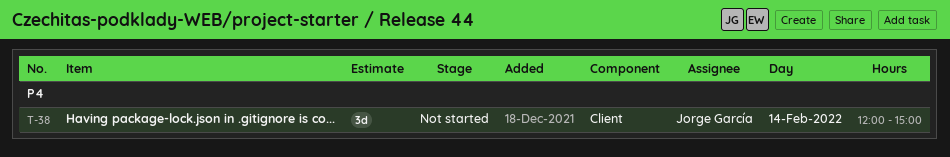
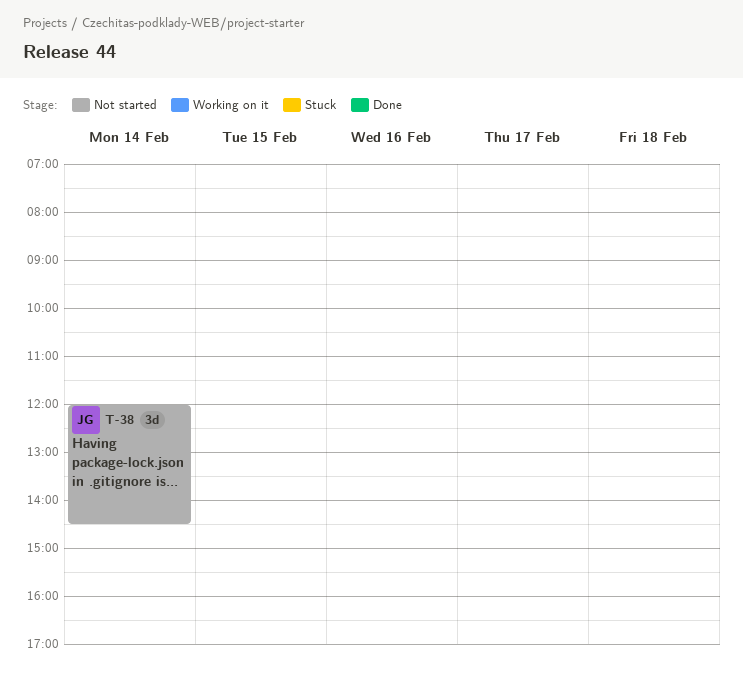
T-38, ends: 15:00 -> 14:30

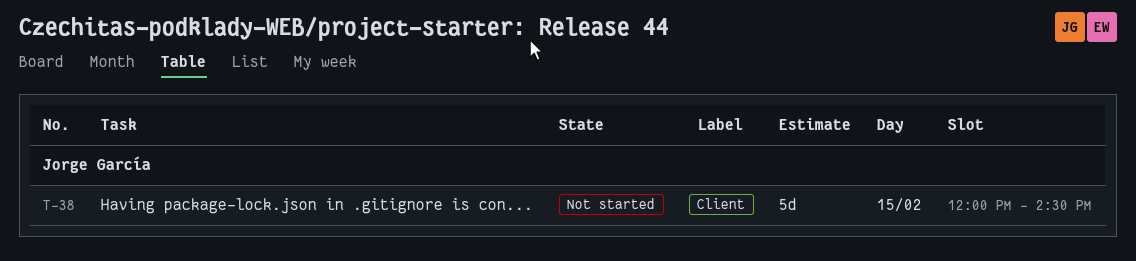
T-38, estimate: 3d -> 5d
T-38, day: Feb 14 -> Feb 15

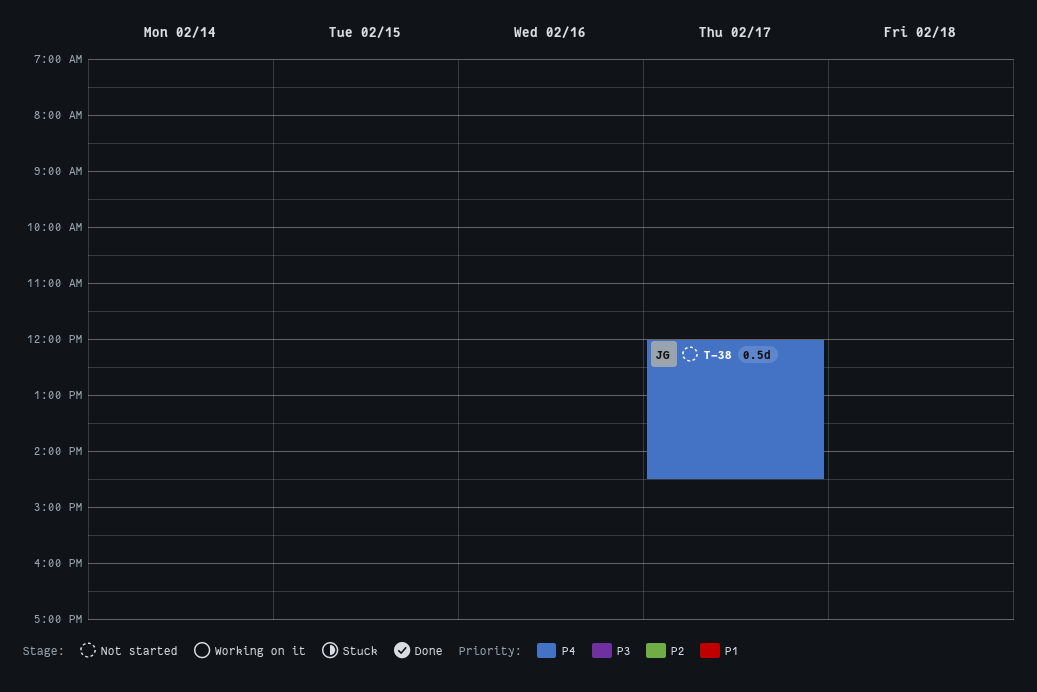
T-38, estimate: 5d -> 0.5d
T-38, day: Feb 15 -> Feb 17

